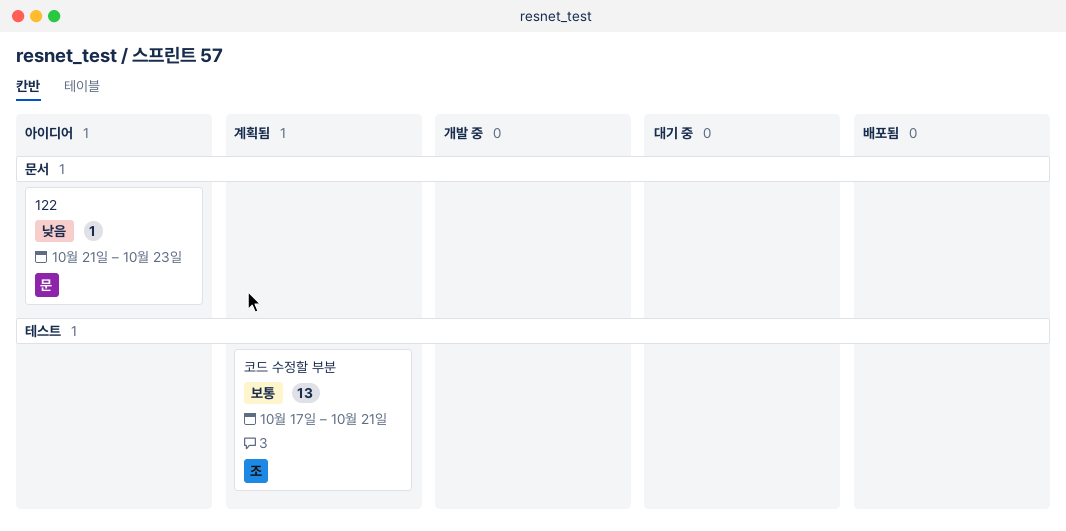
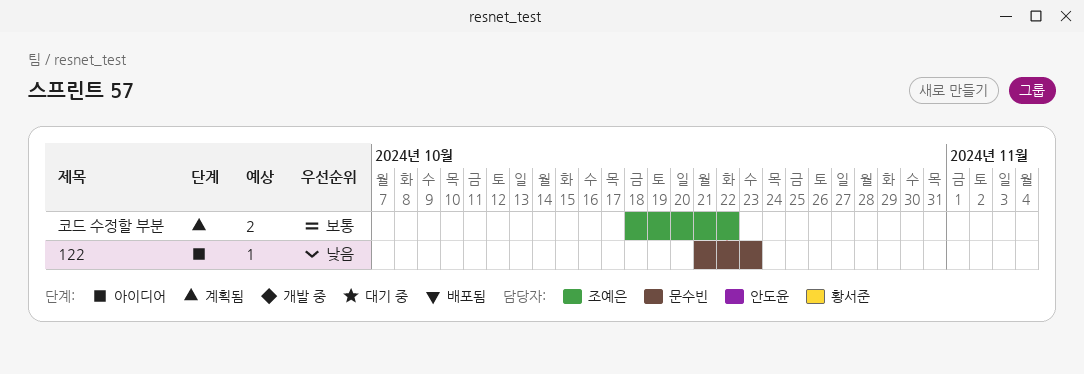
코드 수정할 부분, estimate: 13 -> 2
코드 수정할 부분, start: Oct 17 -> Oct 18
코드 수정할 부분, due: Oct 21 -> Oct 22

